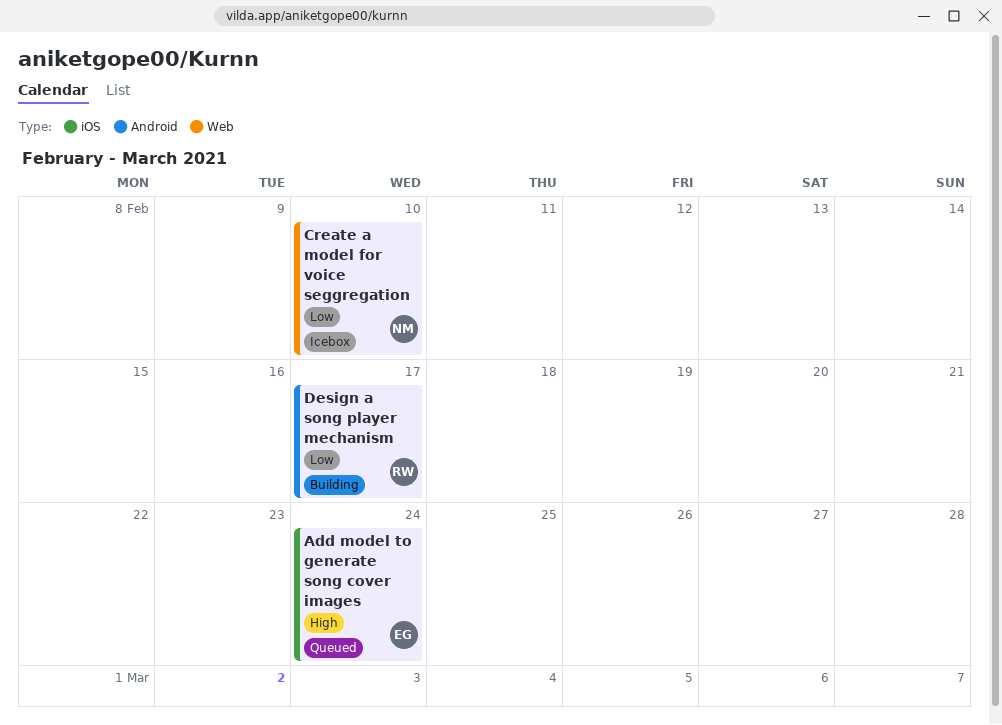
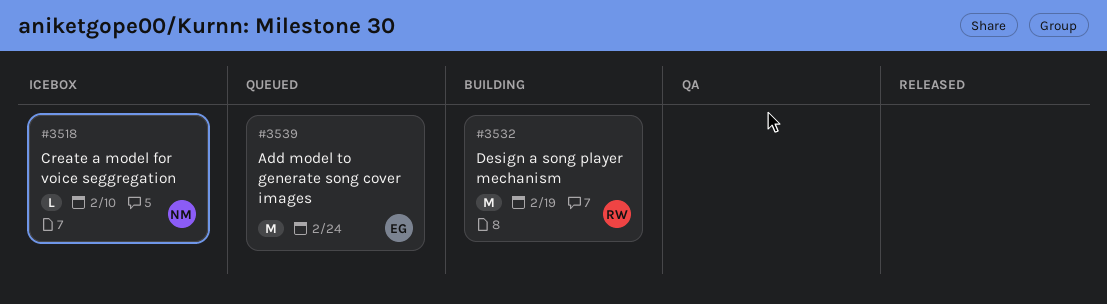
Design a song player mechanism, due: Feb 17 -> Feb 19

